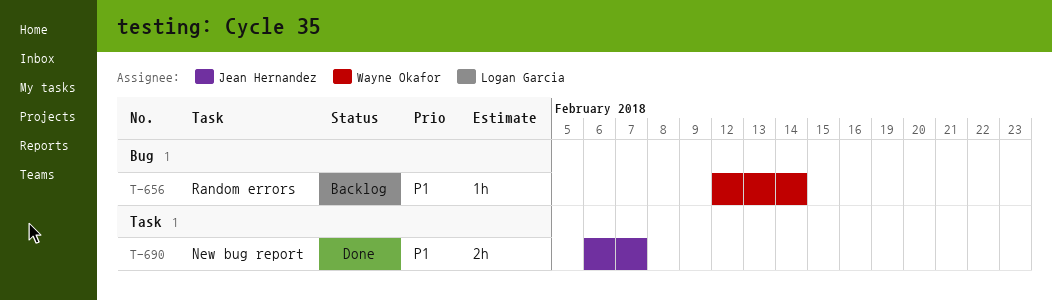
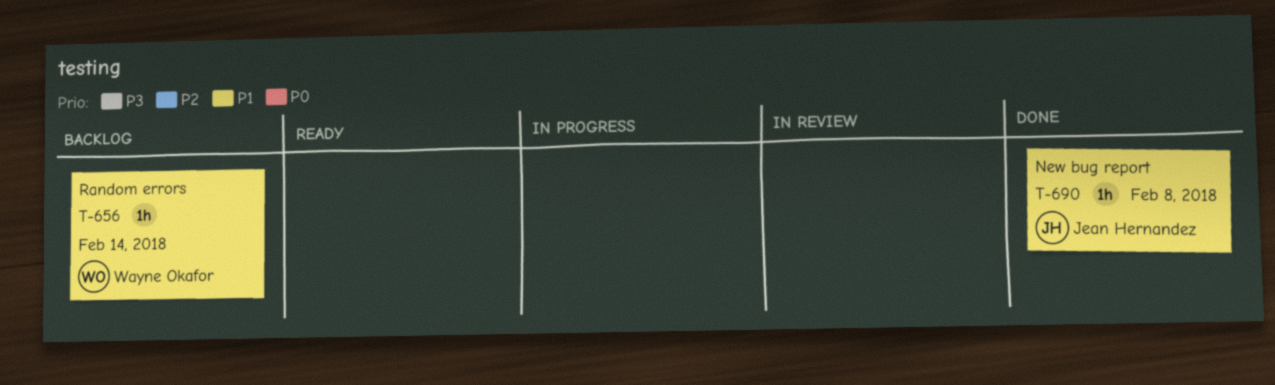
T-690, estimate: 2h -> 1h
T-690, due: Feb 7 -> Feb 8

